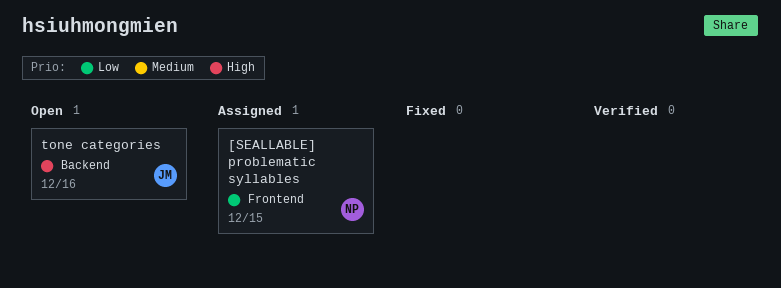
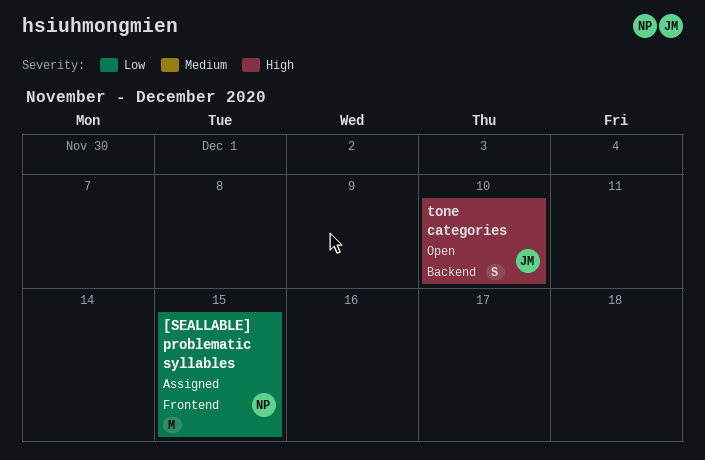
tone categories, due: Dec 16 -> Dec 10

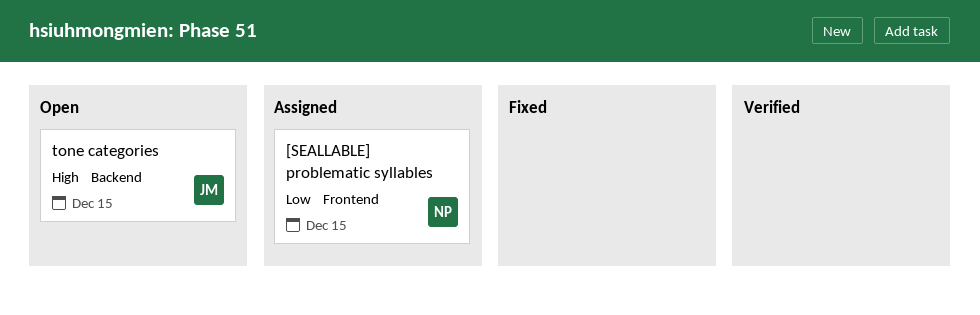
tone categories, due: Dec 10 -> Dec 15

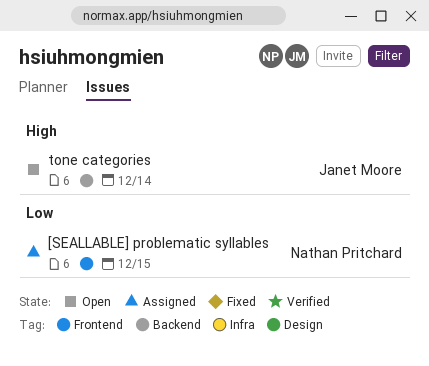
tone categories, due: Dec 15 -> Dec 14

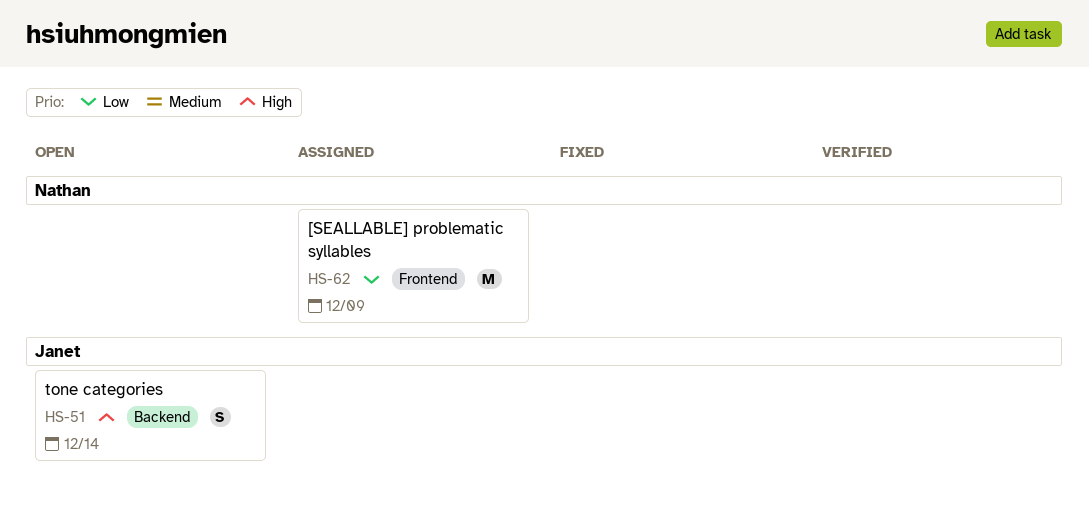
[SEALLABLE] problematic syllables, due: Dec 15 -> Dec 9

